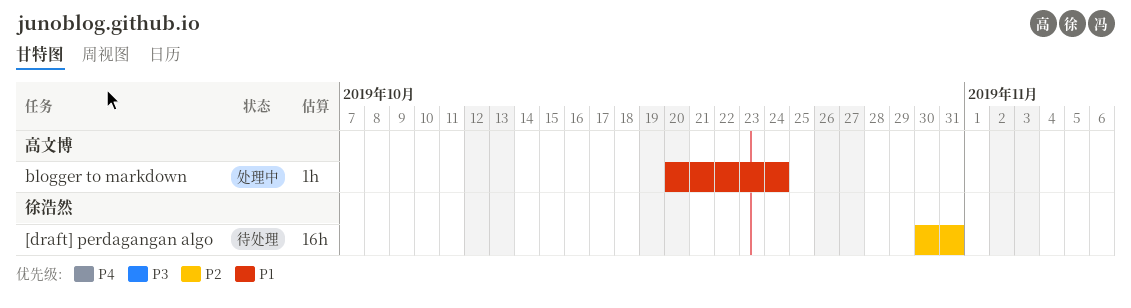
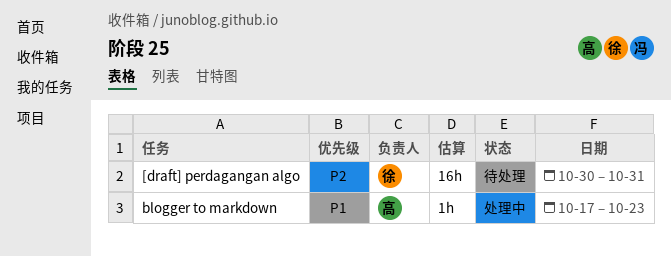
blogger to markdown, start: Oct 20 -> Oct 17
blogger to markdown, due: Oct 24 -> Oct 23

